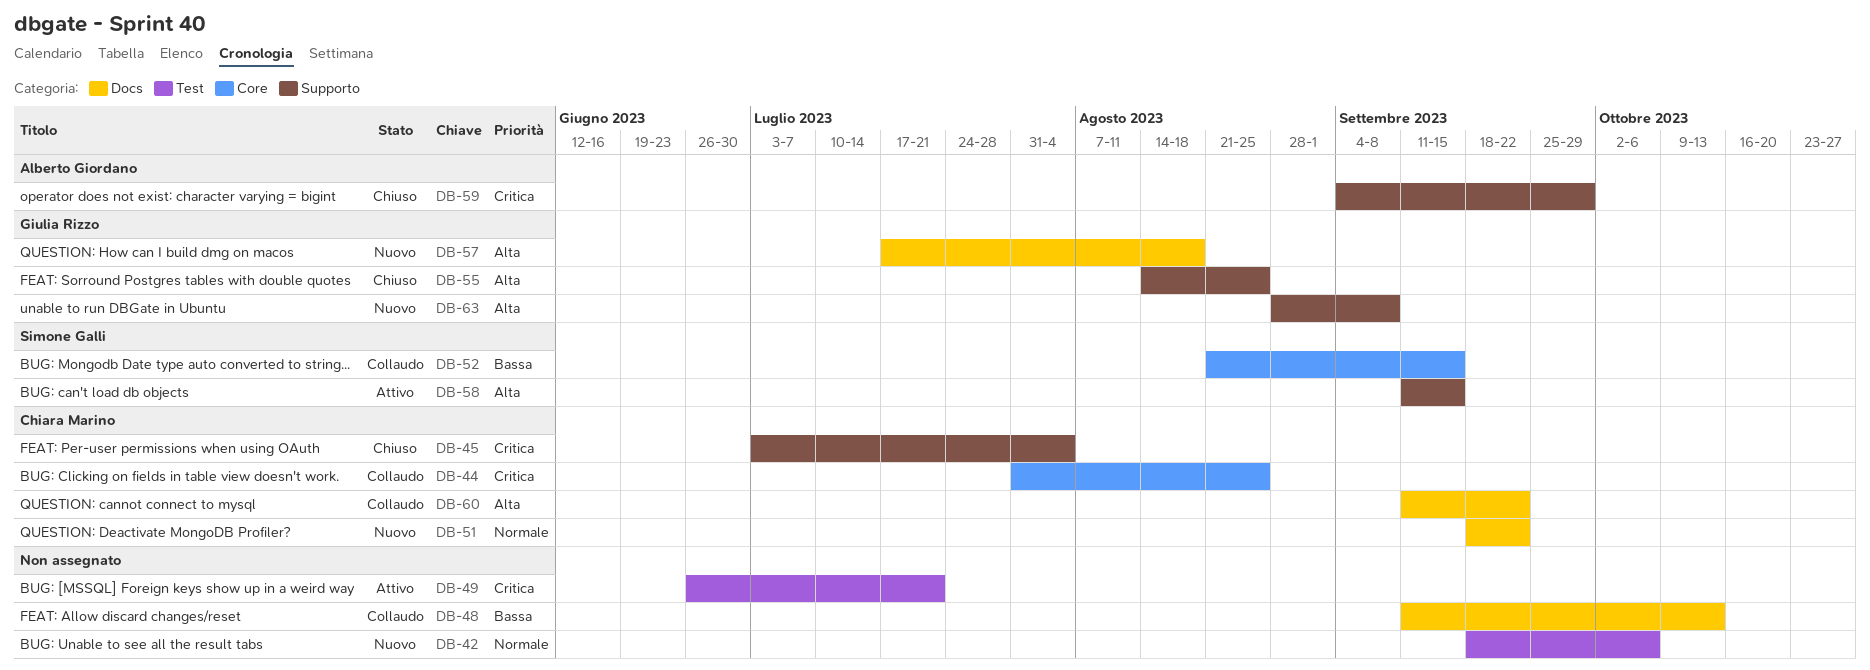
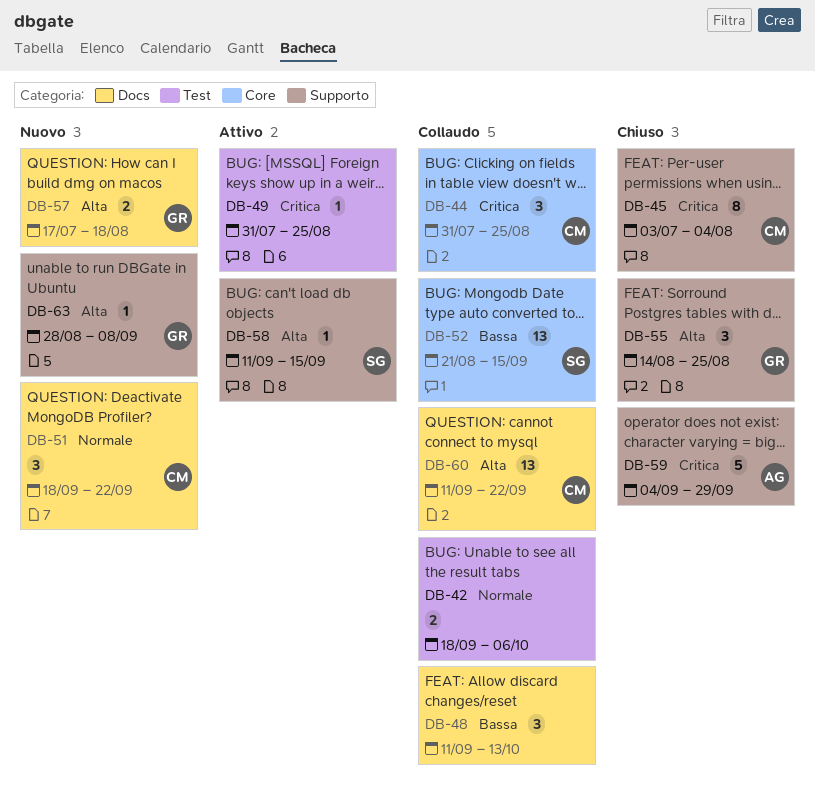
DB-42, status: Nuovo -> Collaudo
DB-49, start: Jun 26 -> Jul 31
DB-49, due: Jul 21 -> Aug 25

